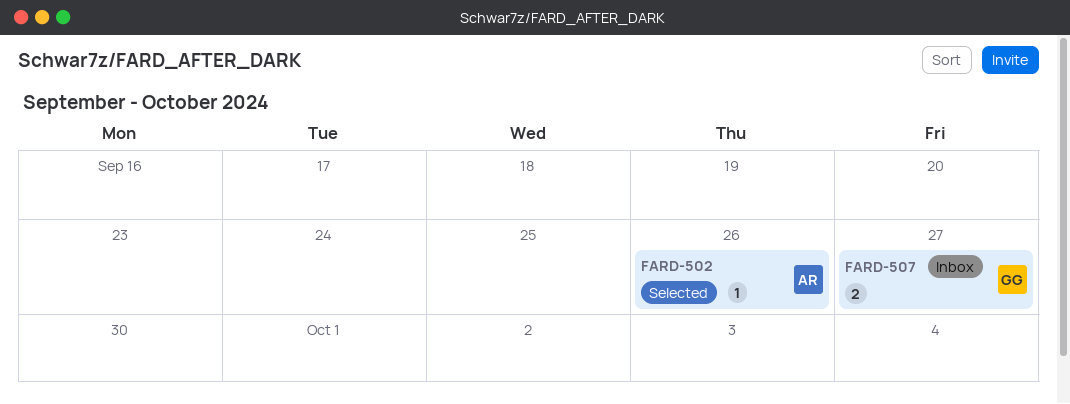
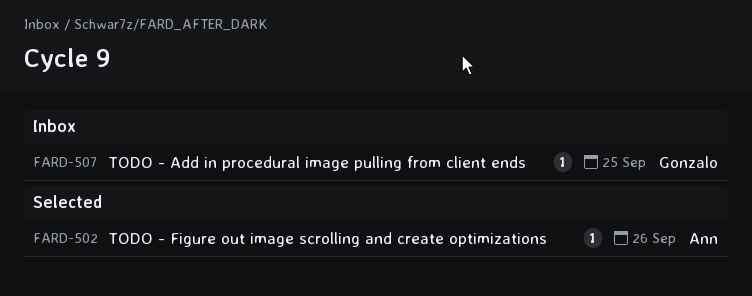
FARD-507, estimate: 2 -> 1
FARD-507, due: Sep 27 -> Sep 25

